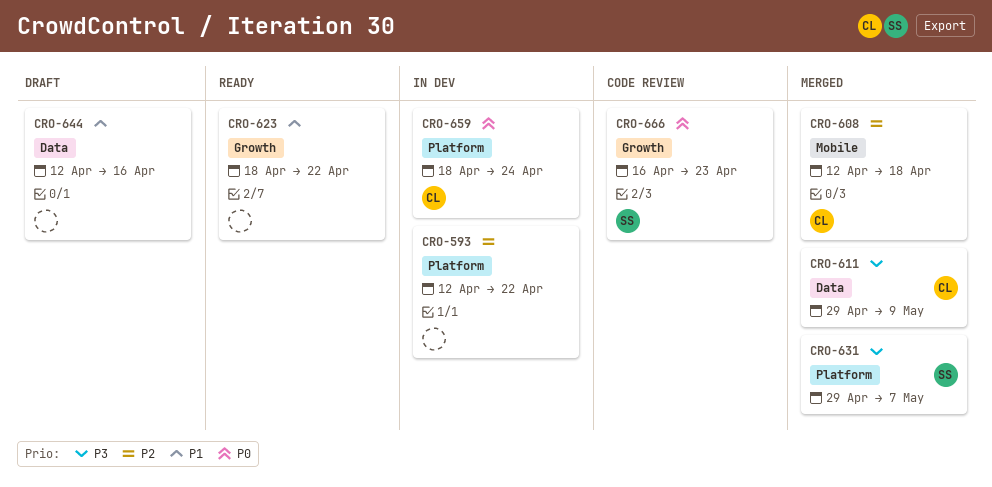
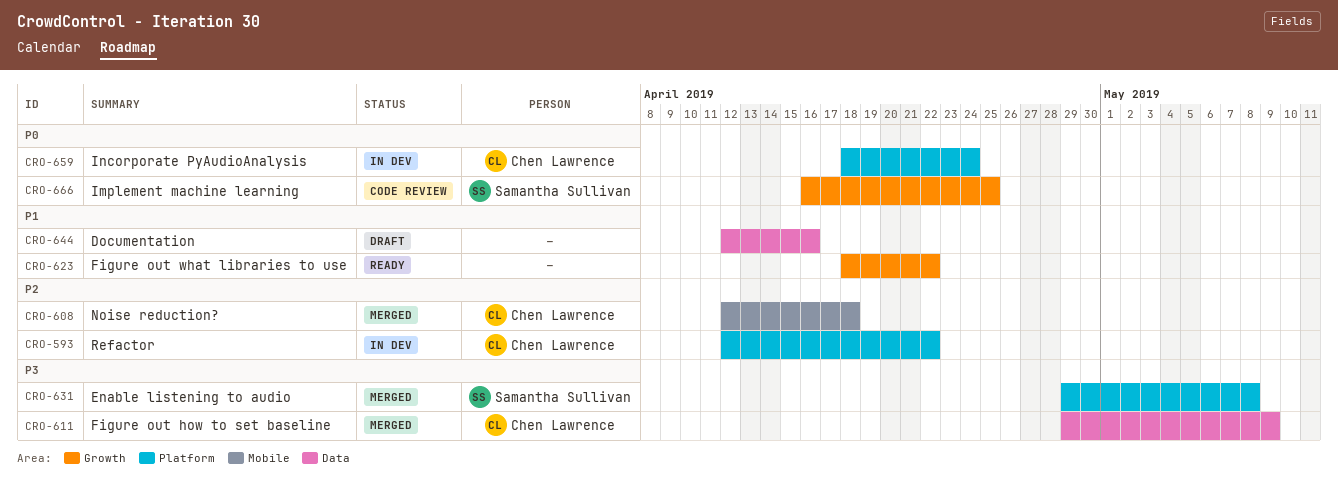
CRO-593, owner: none -> Chen Lawrence
CRO-631, due: May 7 -> May 8
CRO-666, due: Apr 23 -> Apr 25

